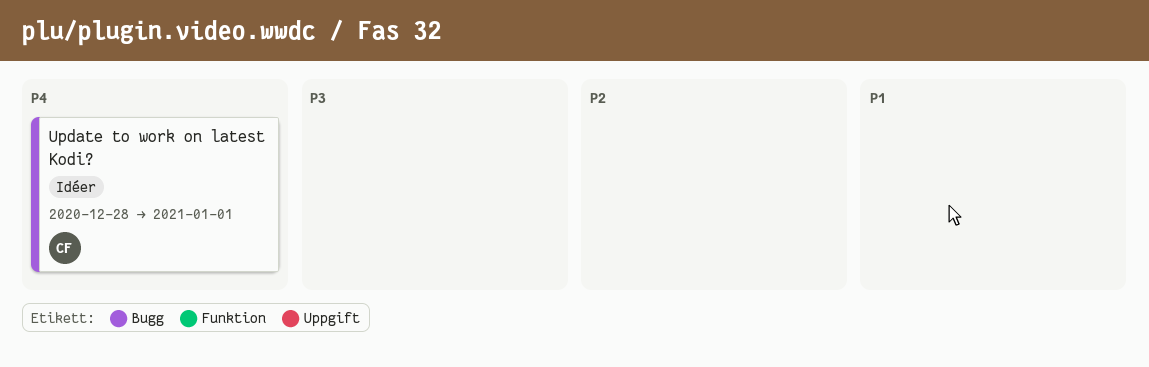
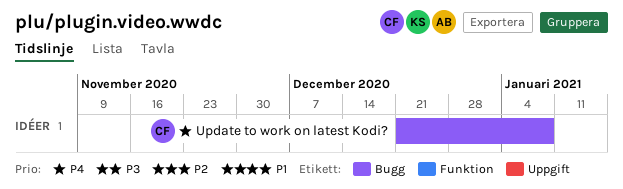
Update to work on latest Kodi?, start: Dec 28 -> Dec 21
Update to work on latest Kodi?, due: Jan 1 -> Jan 8

